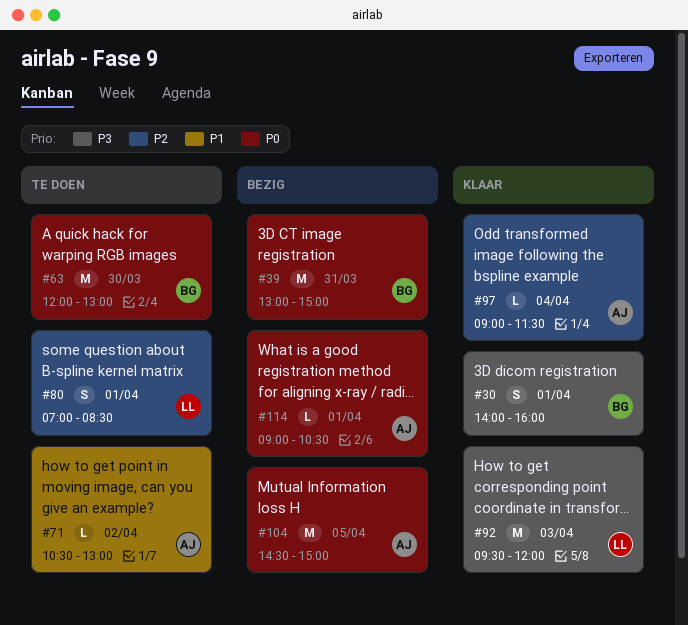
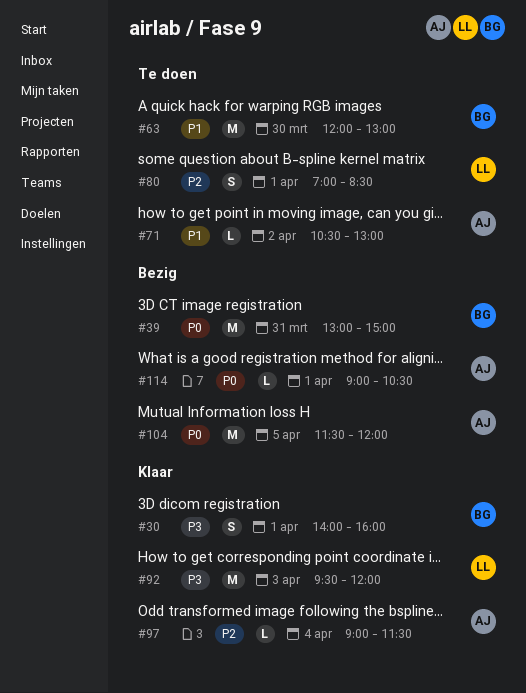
#63, priority: P0 -> P1
#104, begins: 14:30 -> 11:30
#104, ends: 15:00 -> 12:00

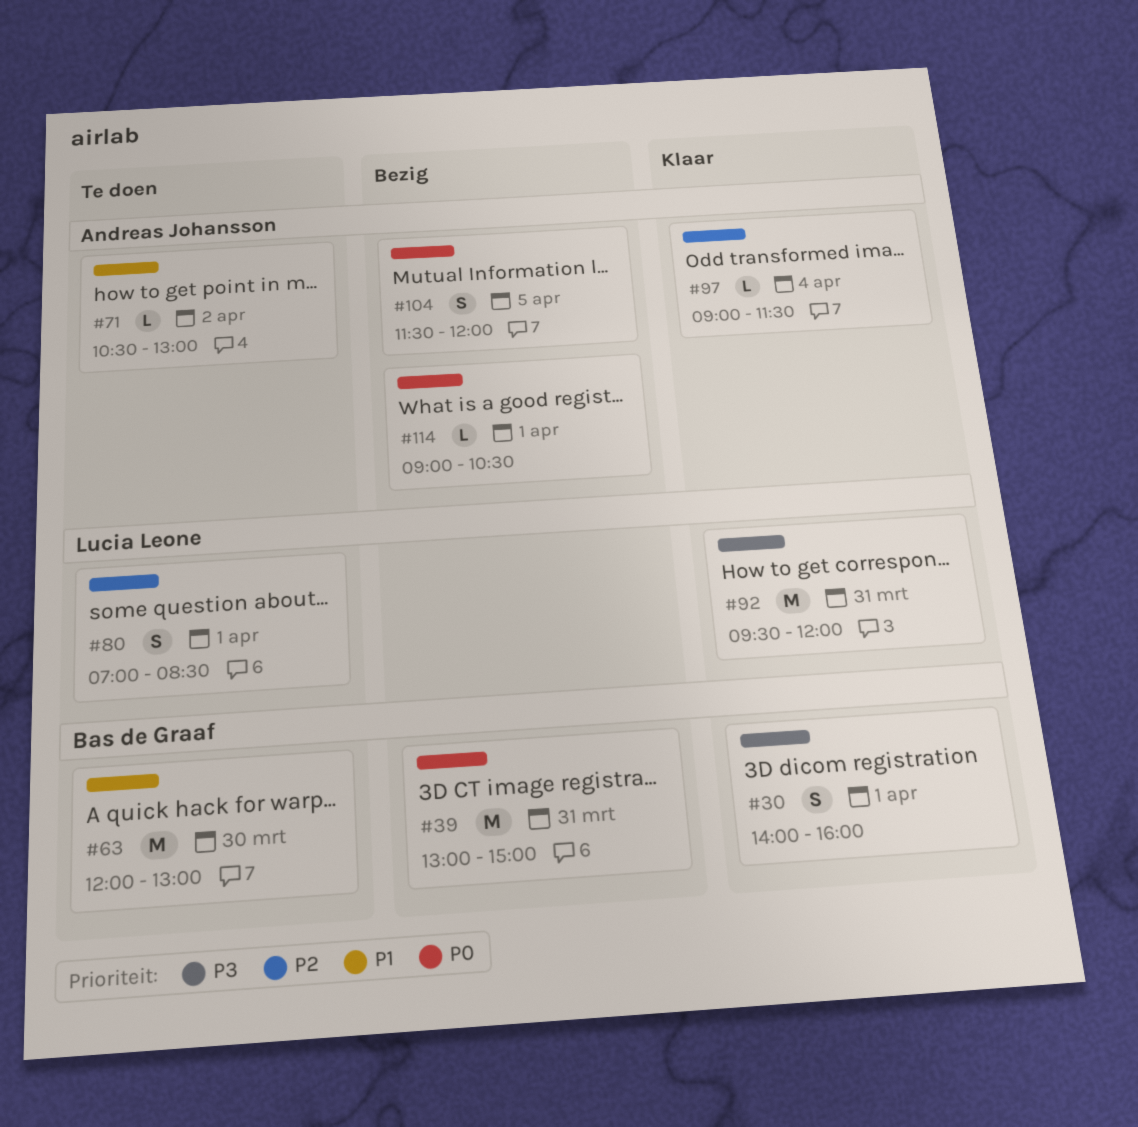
#92, day: Apr 3 -> Mar 31
#104, estimate: M -> S

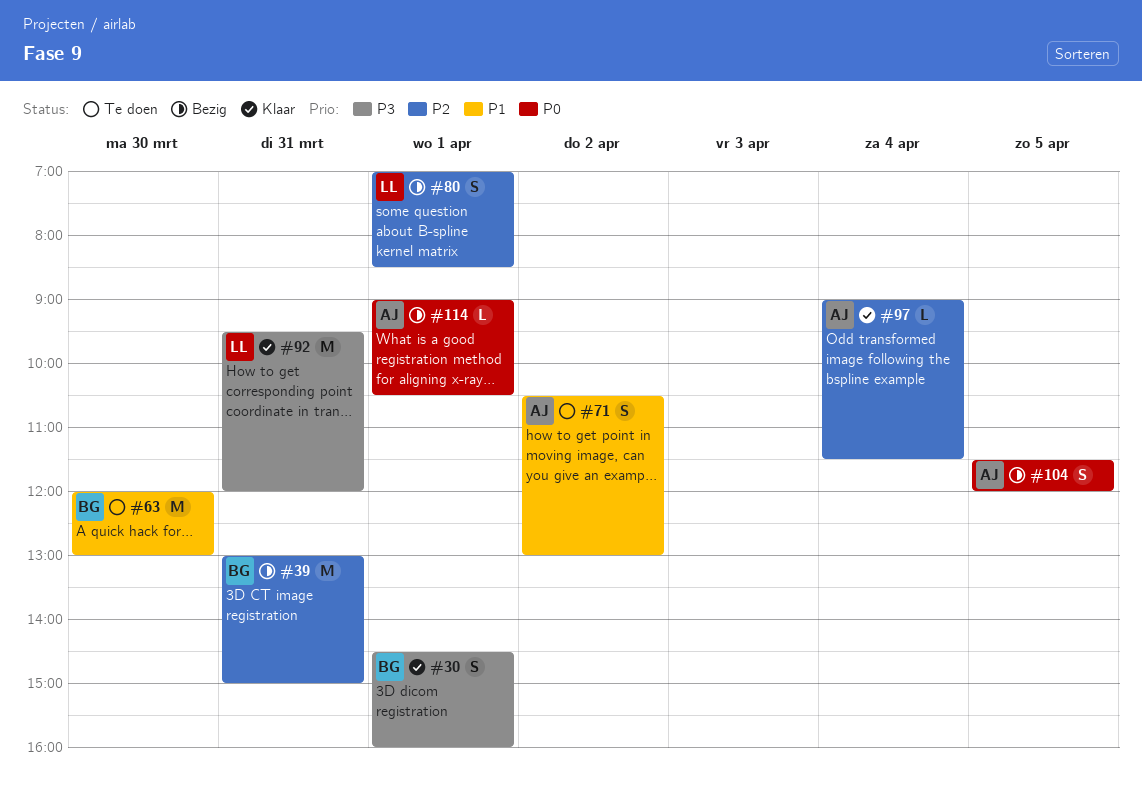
#30, begins: 14:00 -> 14:30
#39, priority: P0 -> P2
#71, estimate: L -> S
#80, status: Te doen -> Bezig

